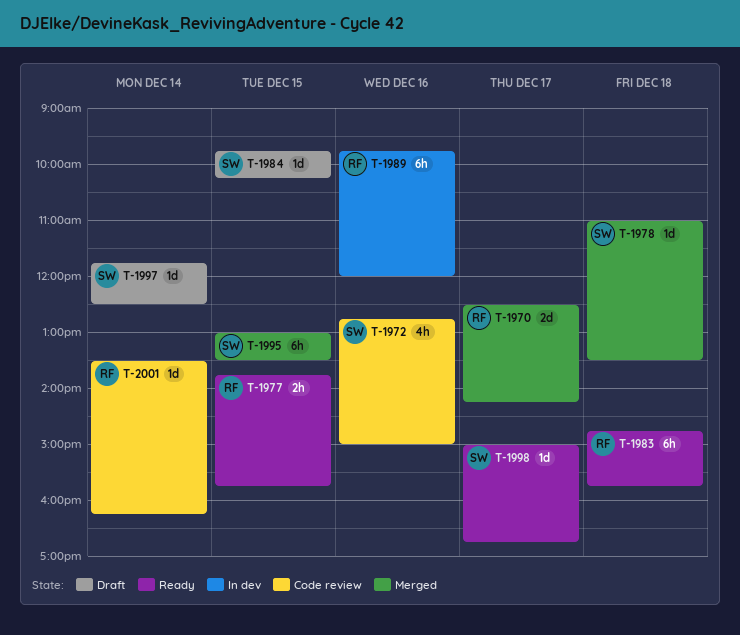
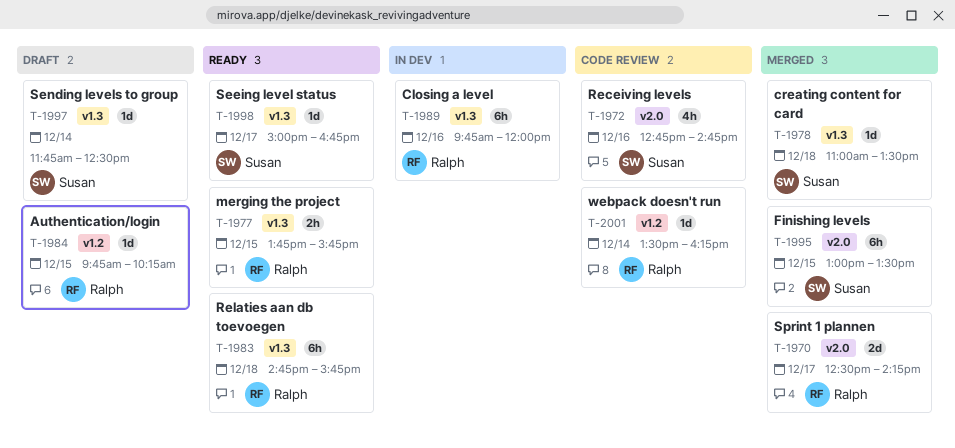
T-1972, ends: 15:00 -> 14:45
T-1984, owner: Susan -> Ralph

